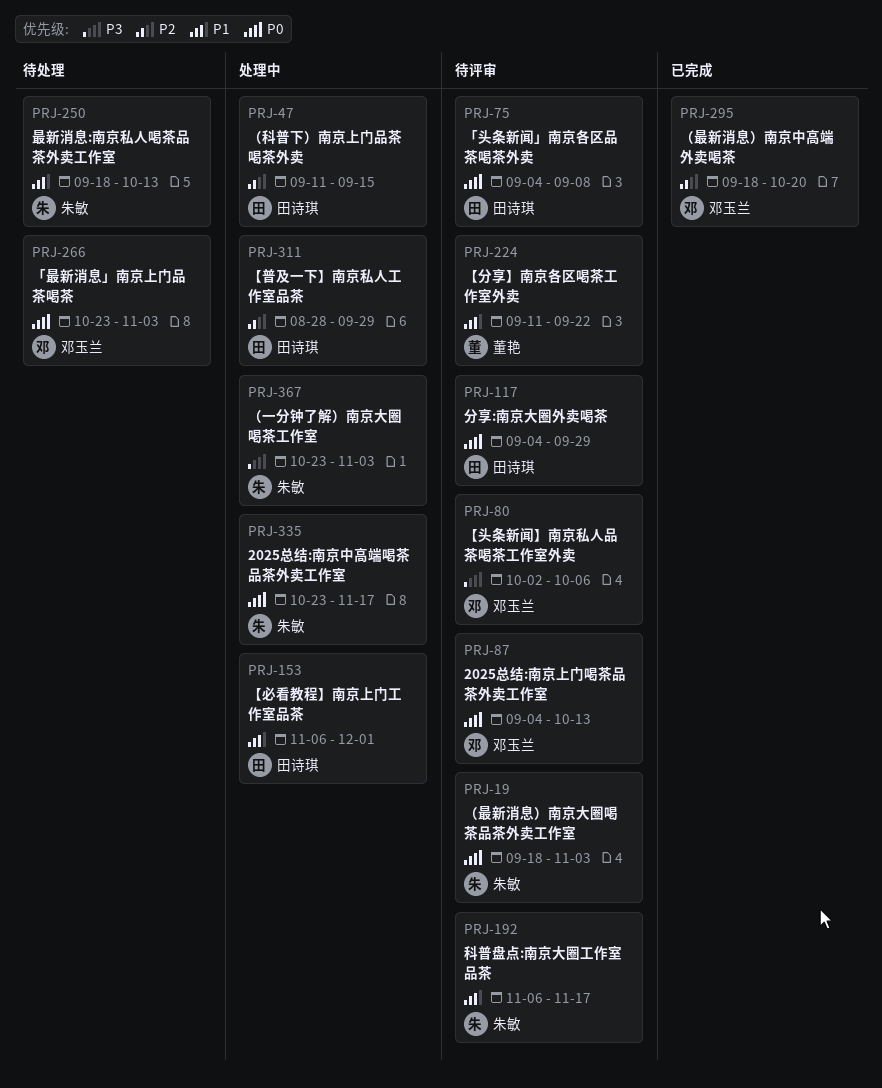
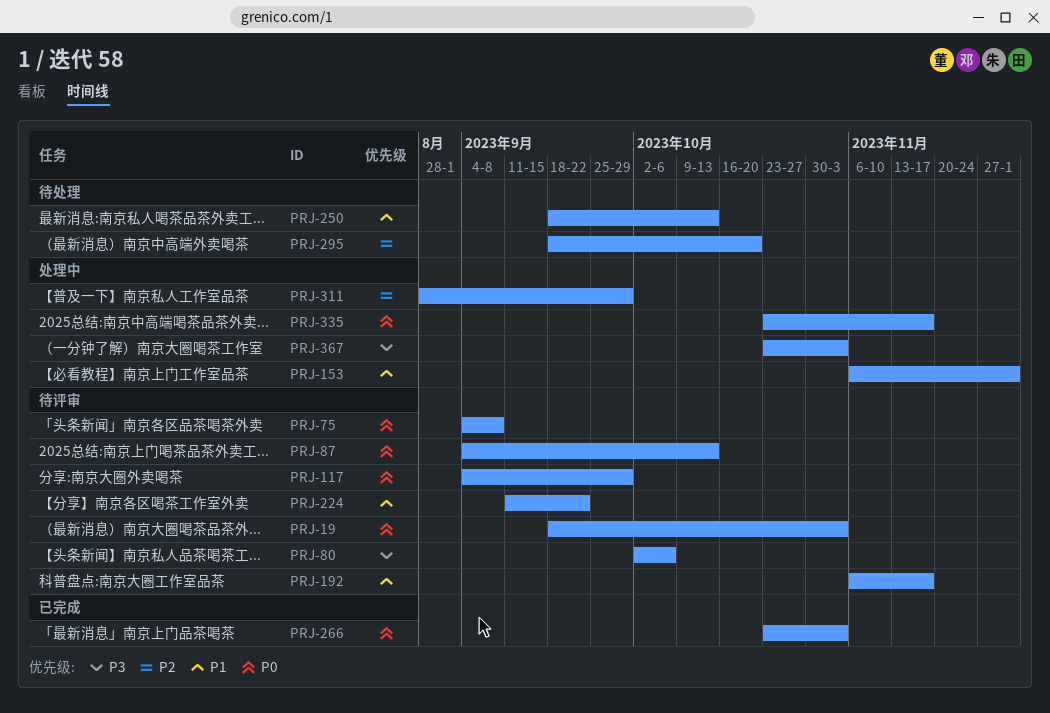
PRJ-47: present -> none
PRJ-266, status: 待处理 -> 已完成
PRJ-295, status: 已完成 -> 待处理

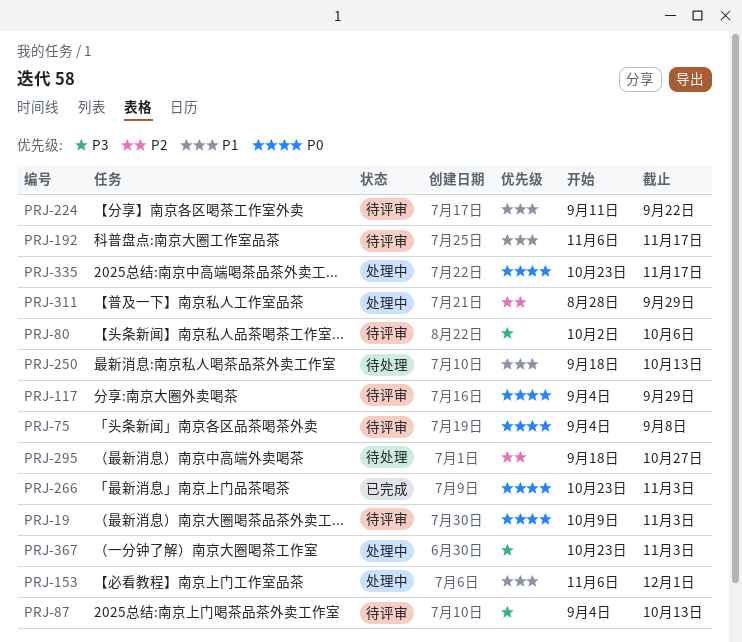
PRJ-19, start: Sep 18 -> Oct 9
PRJ-87, priority: P0 -> P3
PRJ-295, due: Oct 20 -> Oct 27

